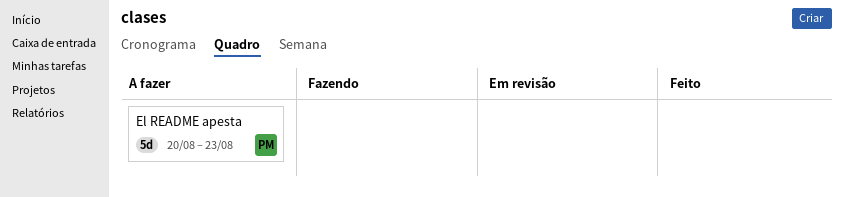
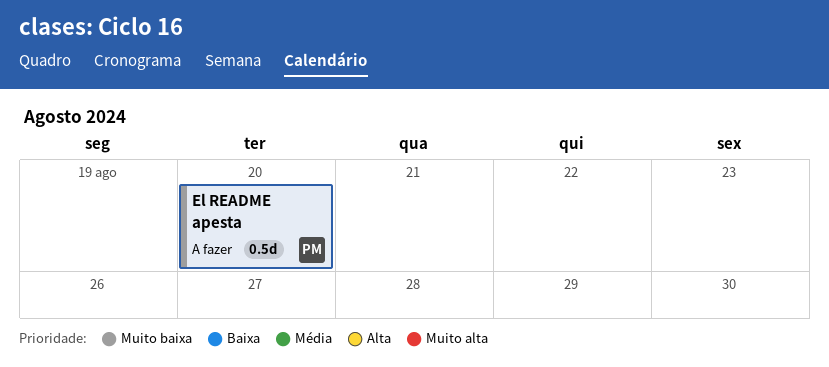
El README apesta, estimate: 5d -> 0.5d
El README apesta, due: Aug 23 -> Aug 20

